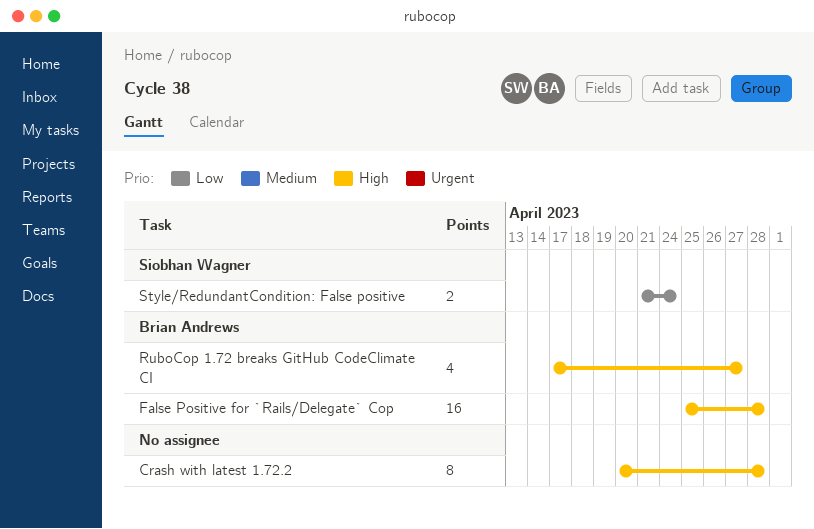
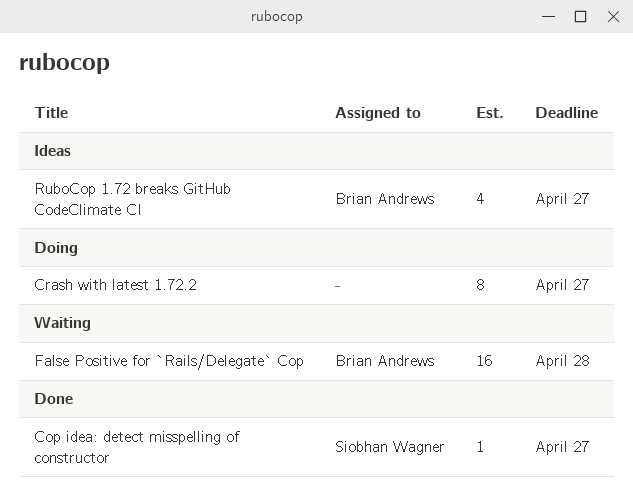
Cop idea: detect misspelling of constructor: none -> present
Crash with latest 1.72.2, due: Apr 28 -> Apr 27
Style/RedundantCondition: False positive: present -> none

